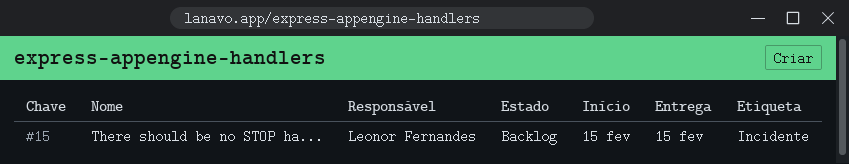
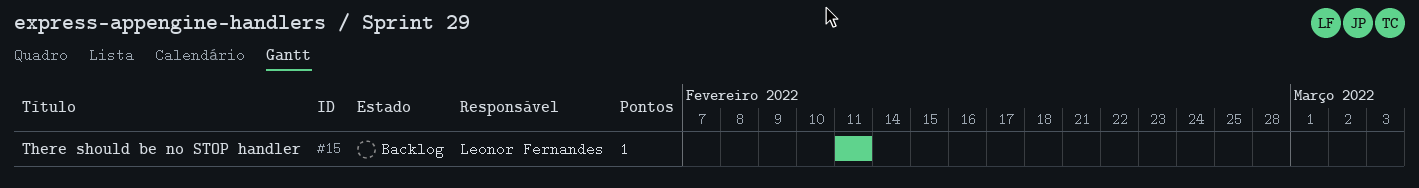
#15, start: Feb 15 -> Feb 11
#15, due: Feb 15 -> Feb 11

